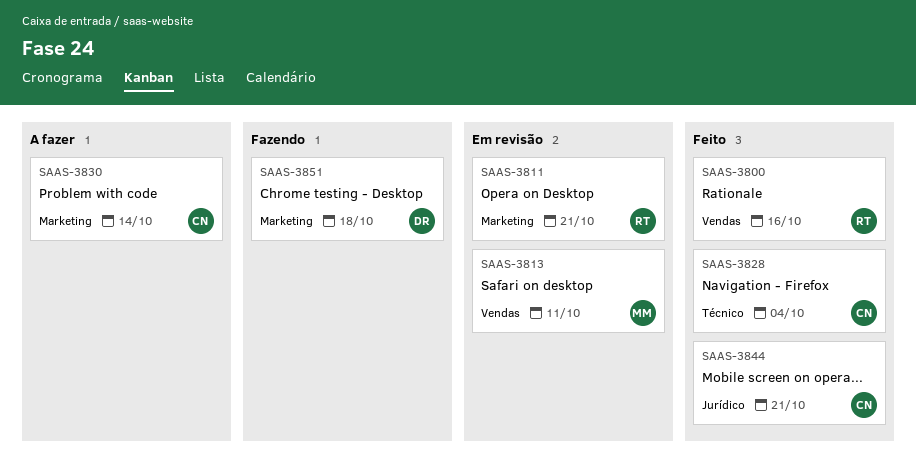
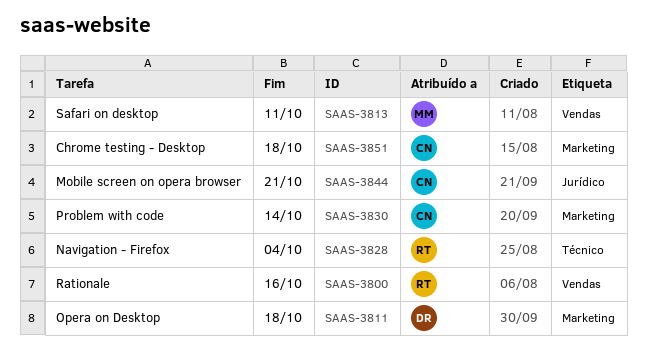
SAAS-3811, owner: RT -> DR
SAAS-3811, due: Oct 21 -> Oct 18
SAAS-3828, owner: CN -> RT
SAAS-3851, owner: DR -> CN

